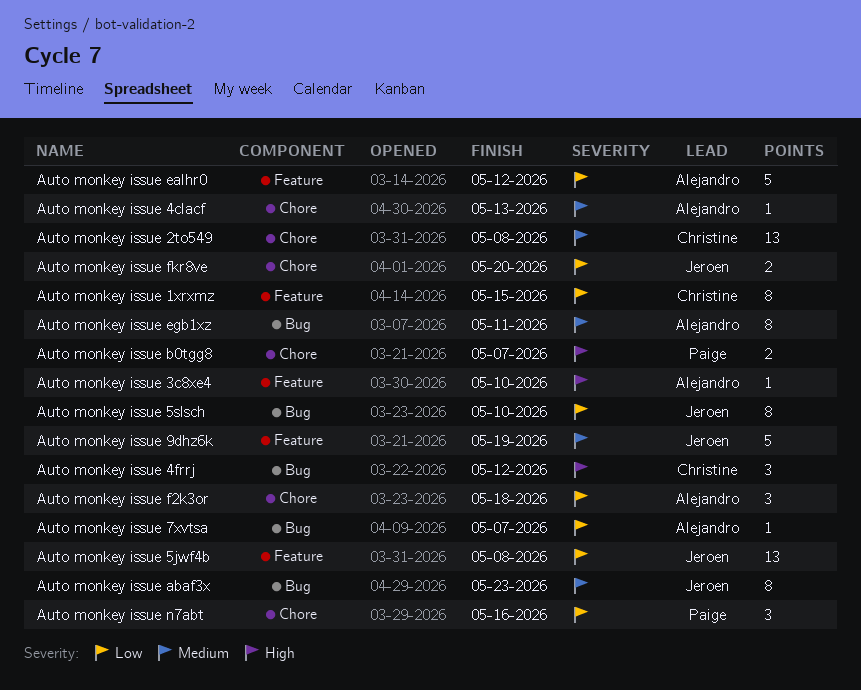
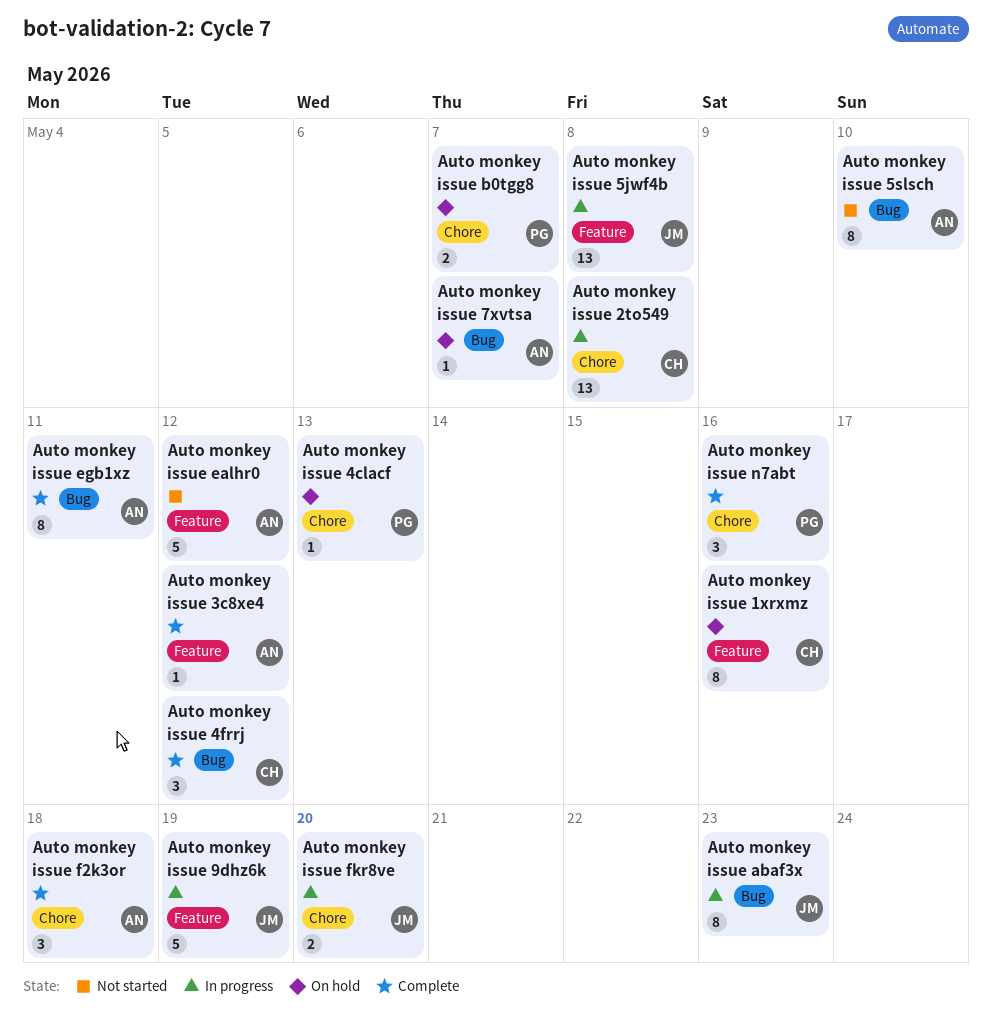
Auto monkey issue 1xrxmz, due: May 15 -> May 16
Auto monkey issue 3c8xe4, due: May 10 -> May 12
Auto monkey issue 4clacf, owner: Alejandro -> Paige
Auto monkey issue 5slsch, owner: Jeroen -> Alejandro

